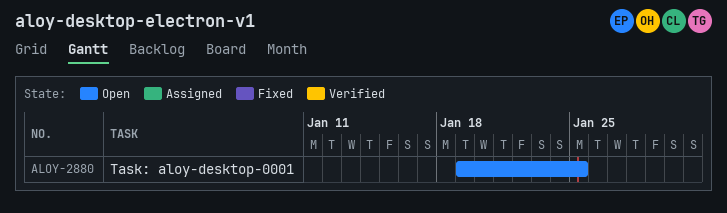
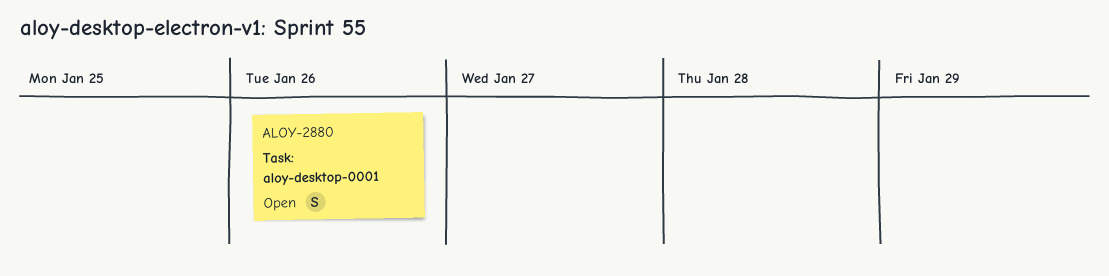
ALOY-2880, due: Jan 25 -> Jan 26

